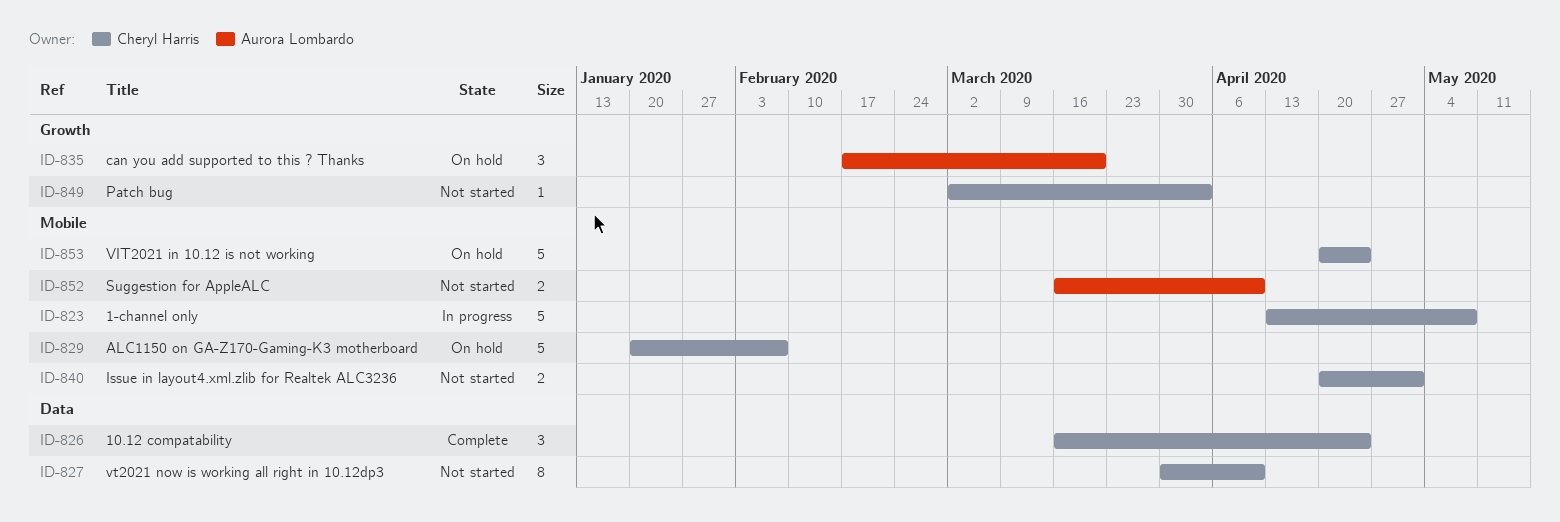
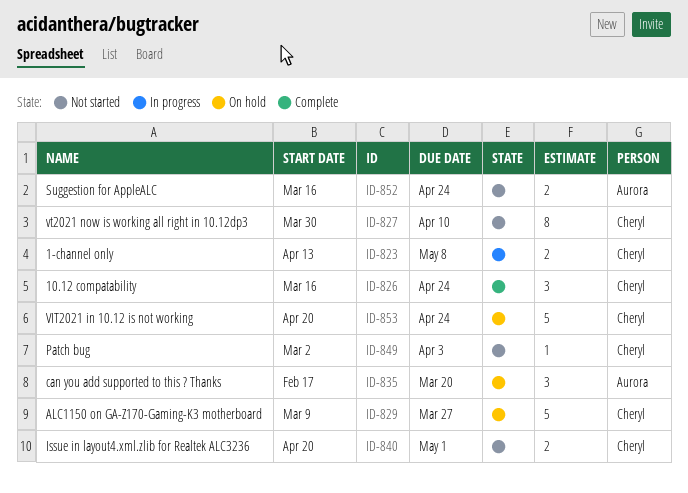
ID-823, estimate: 5 -> 2
ID-829, start: Jan 20 -> Mar 9
ID-829, due: Feb 7 -> Mar 27
ID-852, due: Apr 10 -> Apr 24

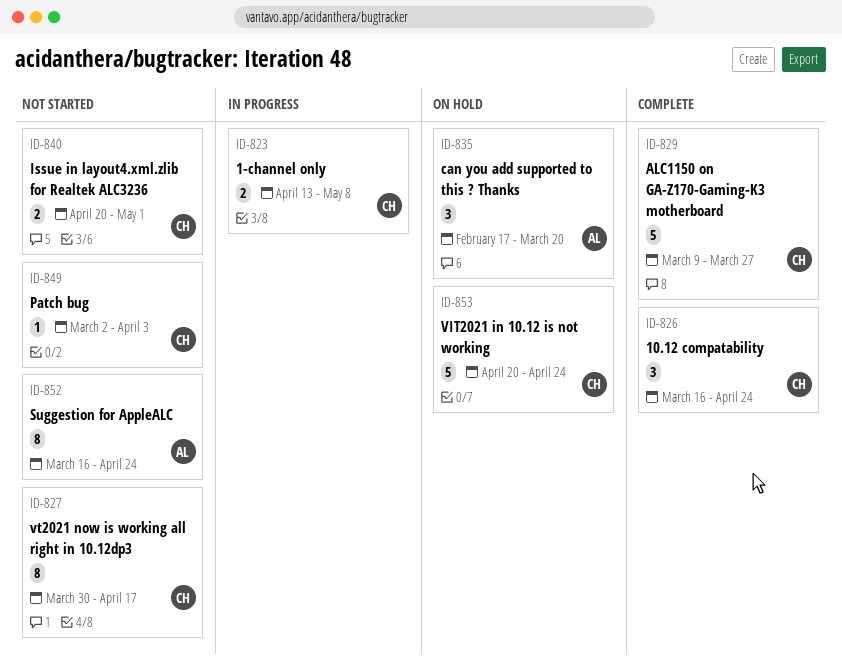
ID-827, due: Apr 10 -> Apr 17
ID-829, status: On hold -> Complete
ID-852, estimate: 2 -> 8

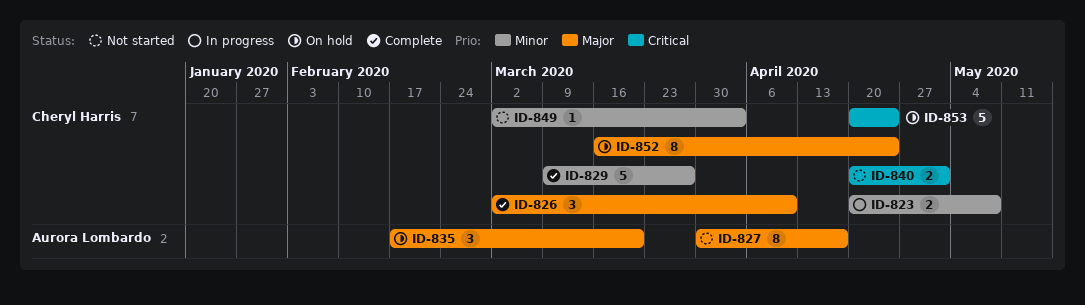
ID-823, start: Apr 13 -> Apr 20
ID-826, start: Mar 16 -> Mar 2
ID-826, due: Apr 24 -> Apr 10
ID-827, owner: Cheryl Harris -> Aurora Lombardo
ID-852, status: Not started -> On hold
ID-852, owner: Aurora Lombardo -> Cheryl Harris

